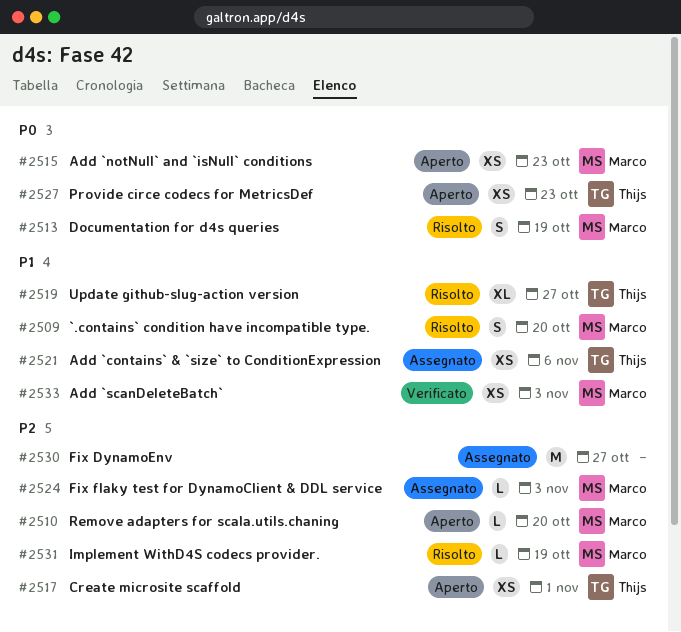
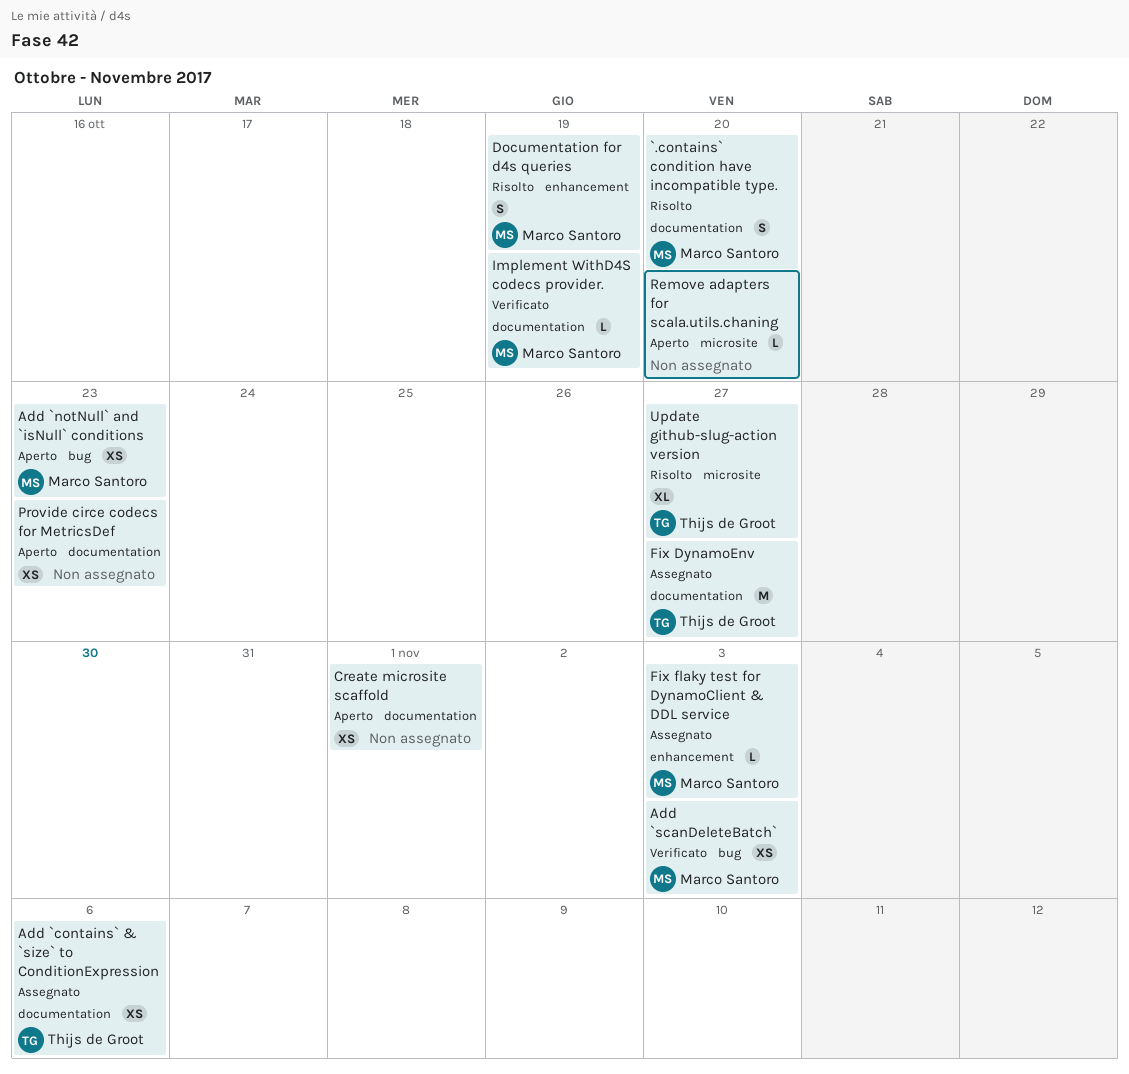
Create microsite scaffold, owner: Thijs de Groot -> none
Fix DynamoEnv, owner: none -> Thijs de Groot
Implement WithD4S codecs provider., status: Risolto -> Verificato
Provide circe codecs for MetricsDef, owner: Thijs de Groot -> none
Remove adapters for scala.utils.chaning, owner: Marco Santoro -> none

